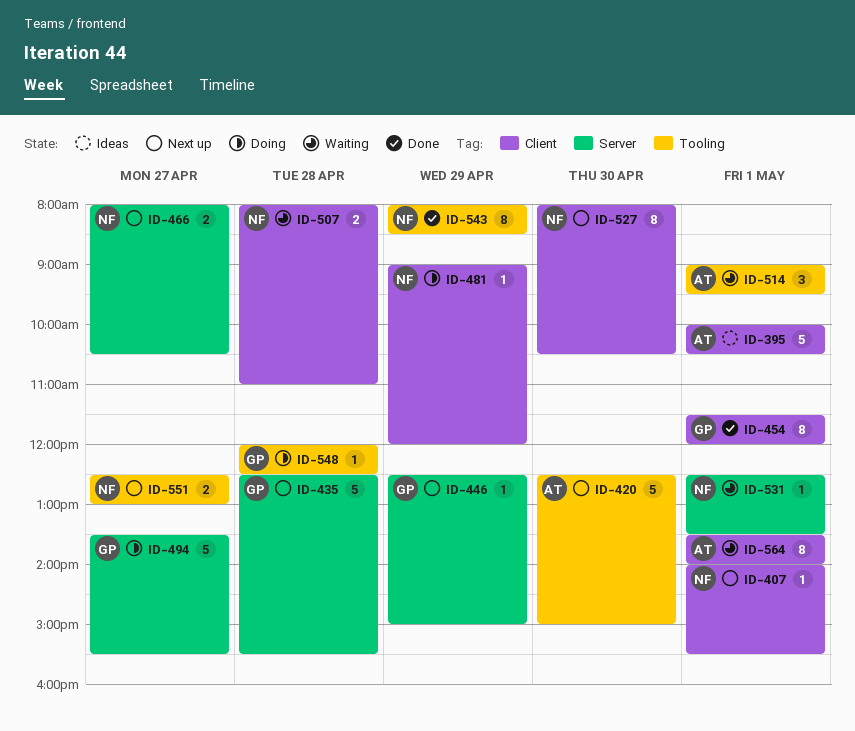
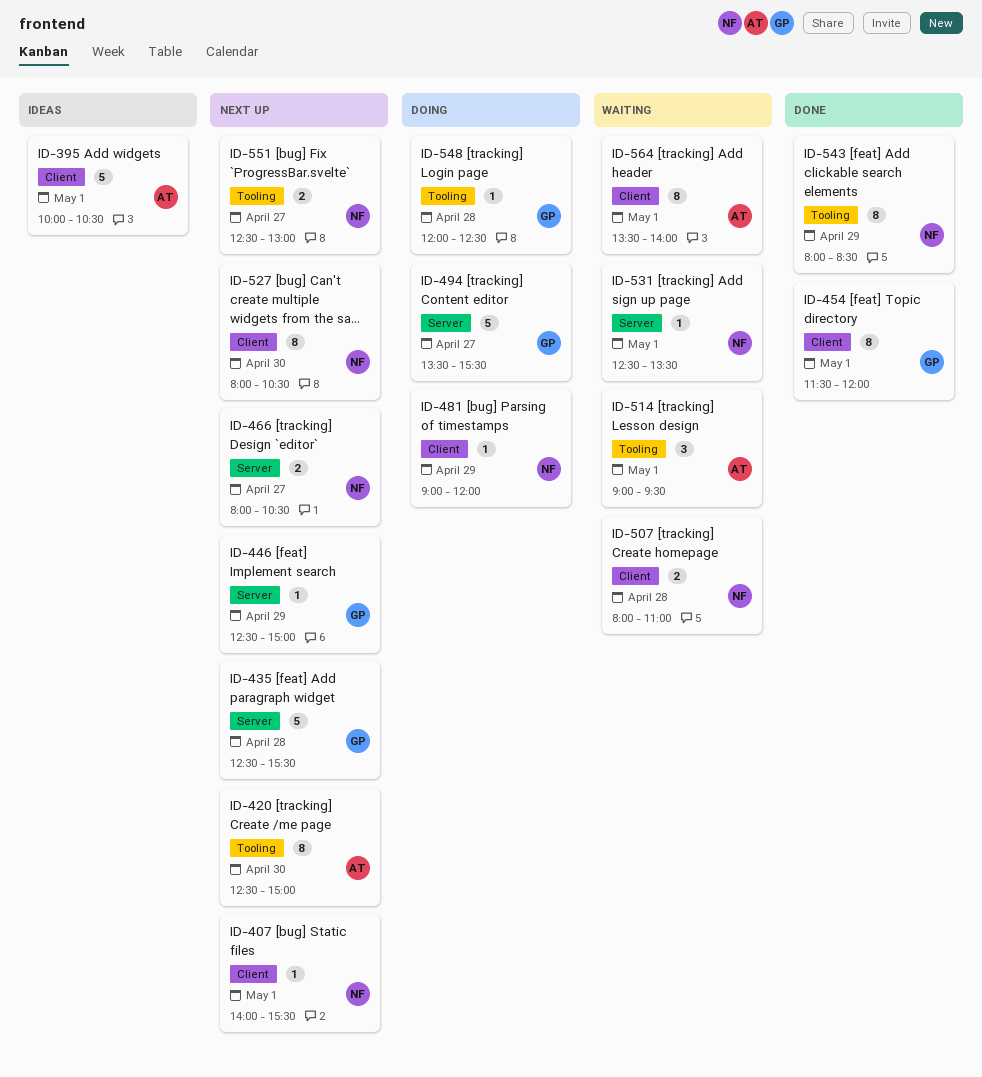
ID-420, estimate: 5 -> 8

